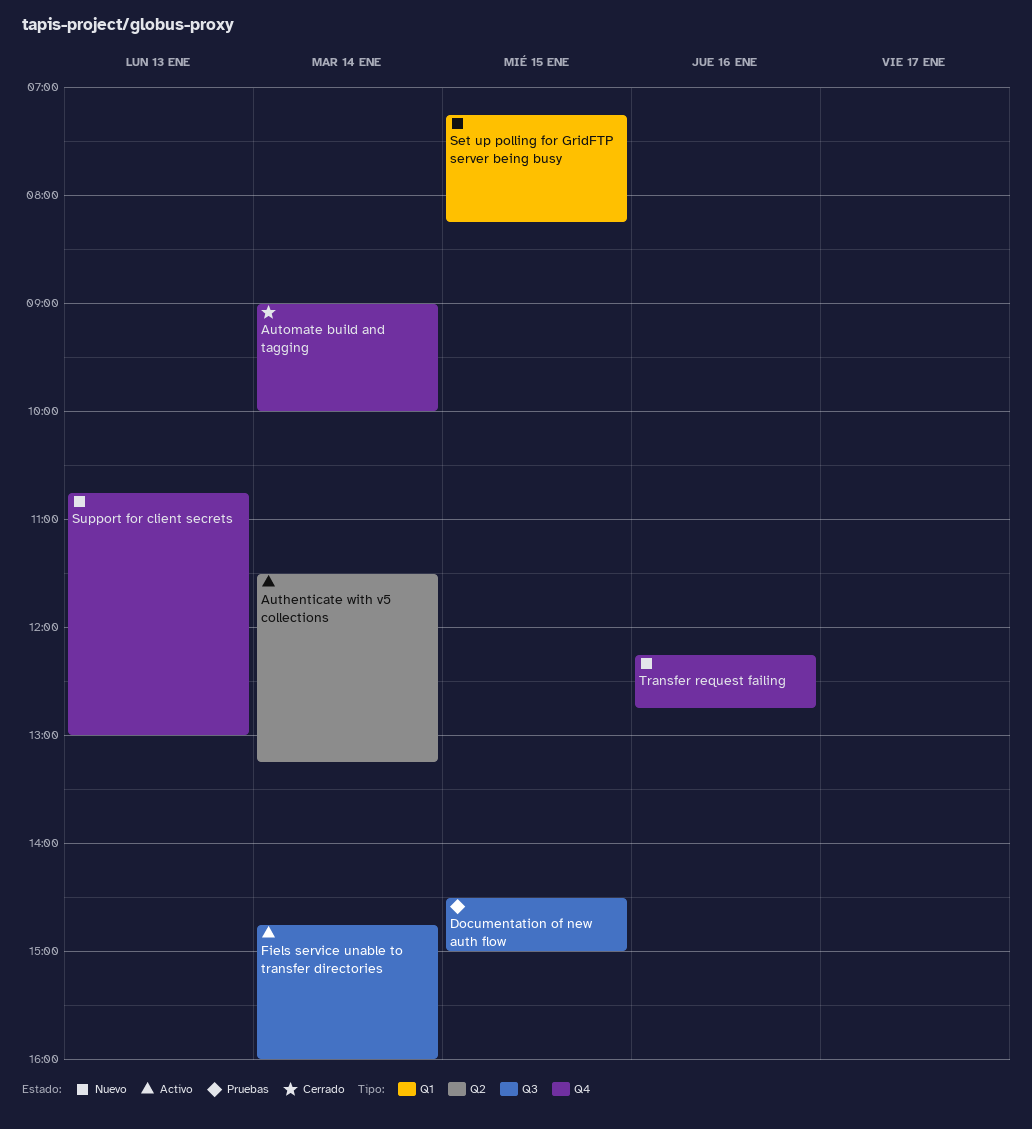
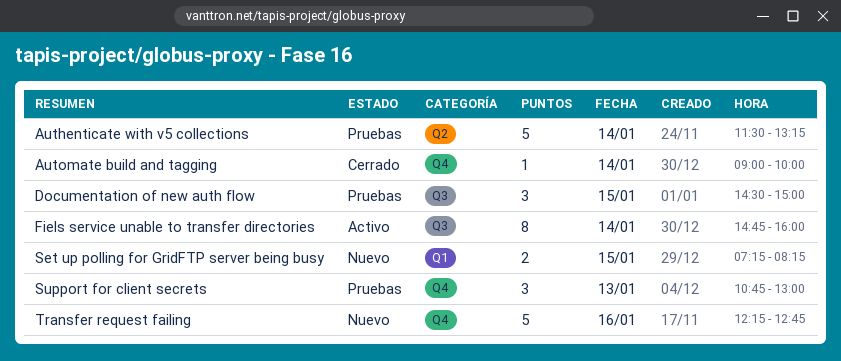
Authenticate with v5 collections, status: Activo -> Pruebas
Support for client secrets, status: Nuevo -> Pruebas

